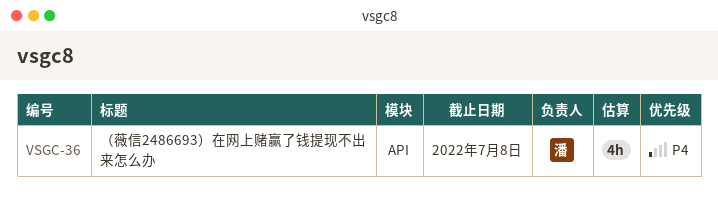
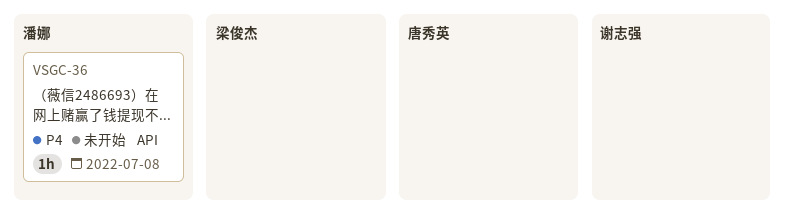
VSGC-36, estimate: 4h -> 1h

